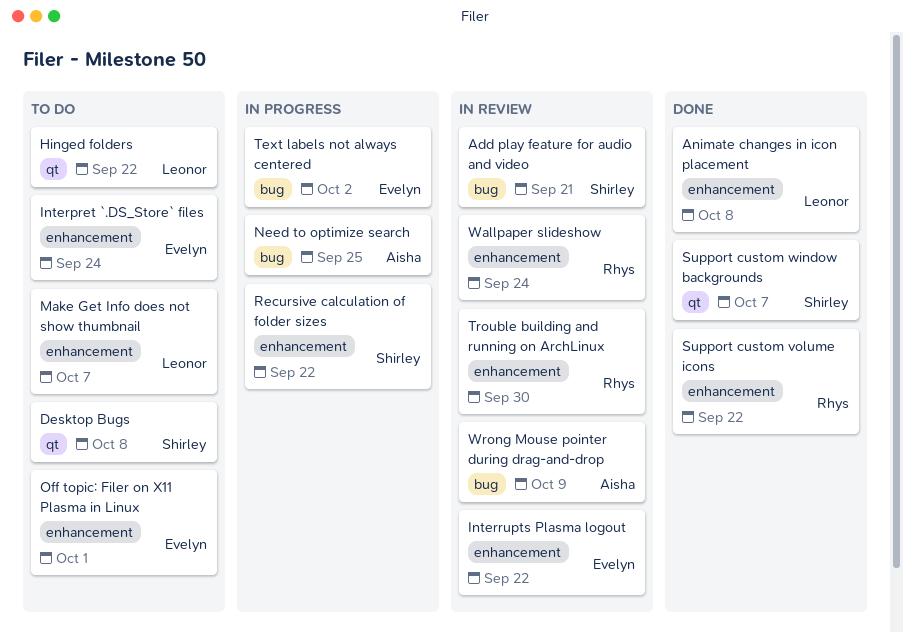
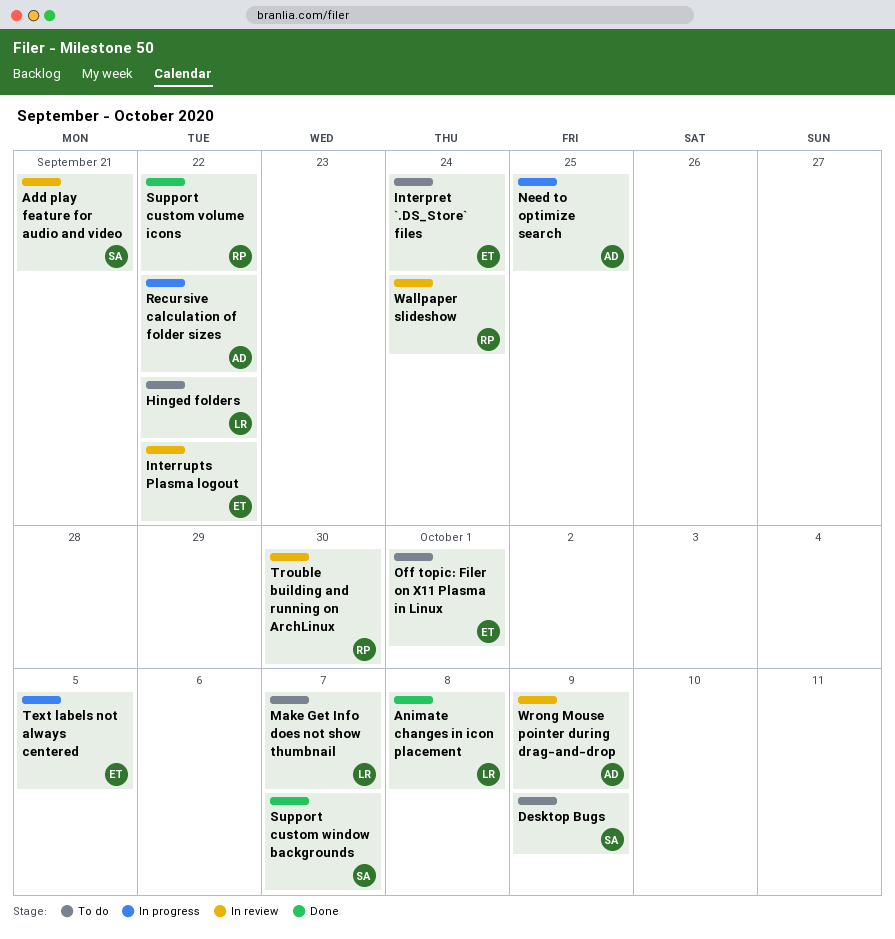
Desktop Bugs, due: Oct 8 -> Oct 9
Recursive calculation of folder sizes, owner: Shirley -> Aisha
Text labels not always centered, due: Oct 2 -> Oct 5

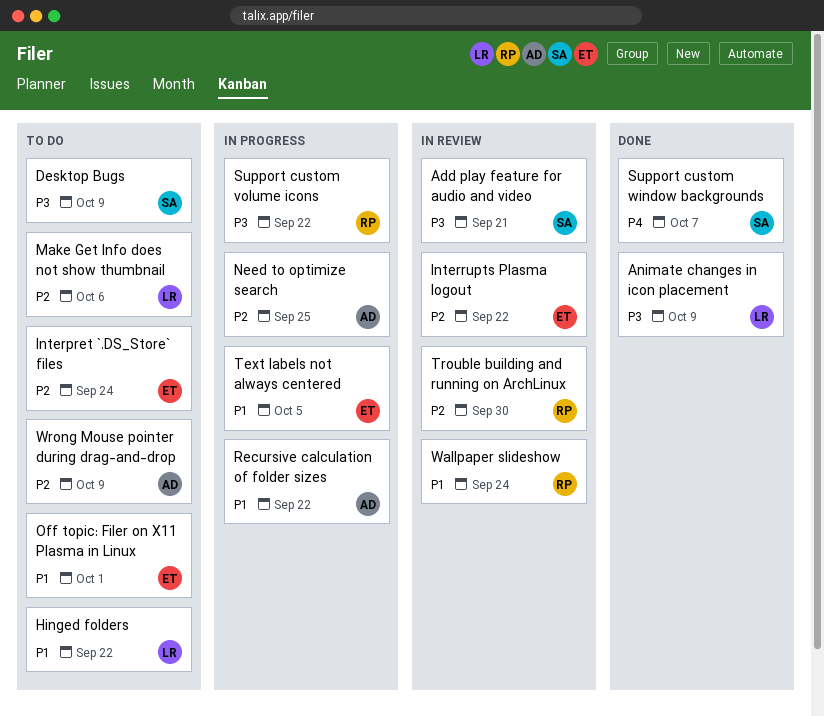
Animate changes in icon placement, due: Oct 8 -> Oct 9
Make Get Info does not show thumbnail, due: Oct 7 -> Oct 6
Support custom volume icons, status: Done -> In progress
Wrong Mouse pointer during drag-and-drop, status: In review -> To do

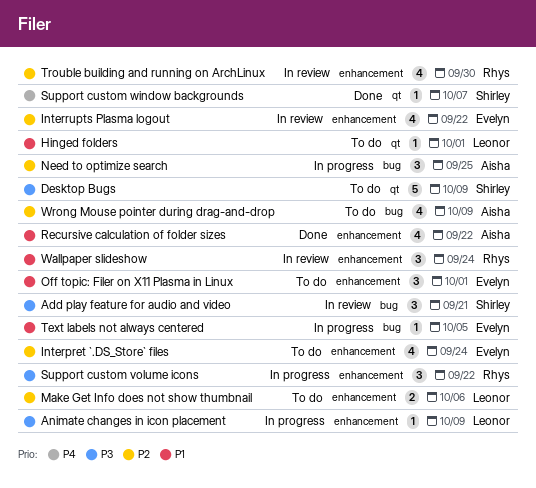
Animate changes in icon placement, status: Done -> In progress
Hinged folders, due: Sep 22 -> Oct 1
Recursive calculation of folder sizes, status: In progress -> Done

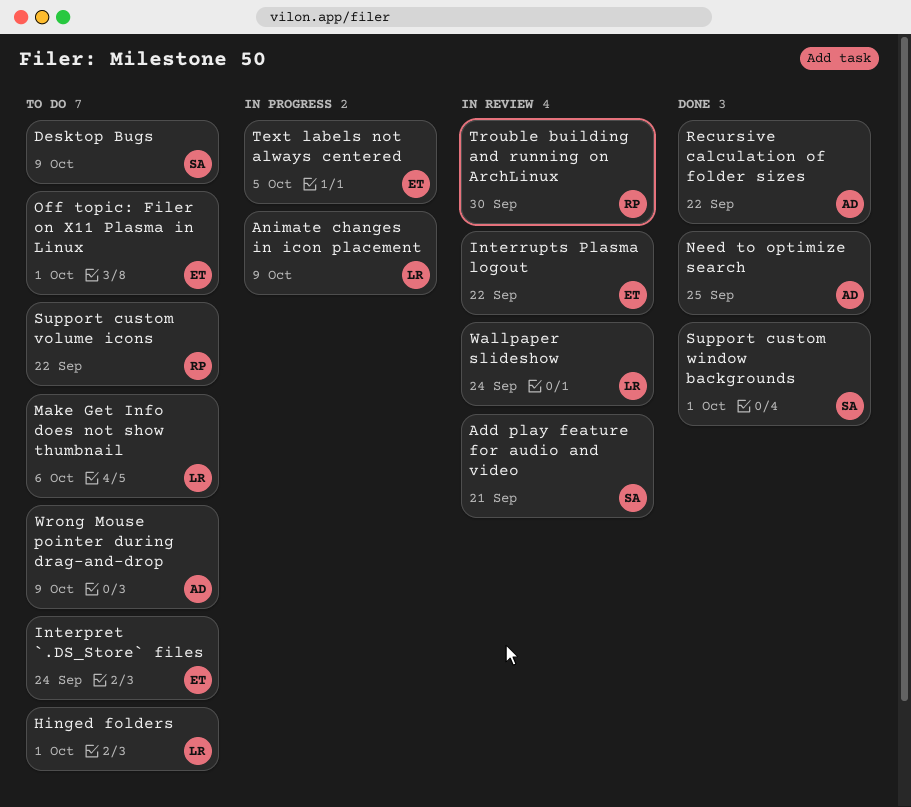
Need to optimize search, status: In progress -> Done
Support custom volume icons, status: In progress -> To do
Support custom window backgrounds, due: Oct 7 -> Oct 1
Wallpaper slideshow, owner: Rhys -> Leonor

